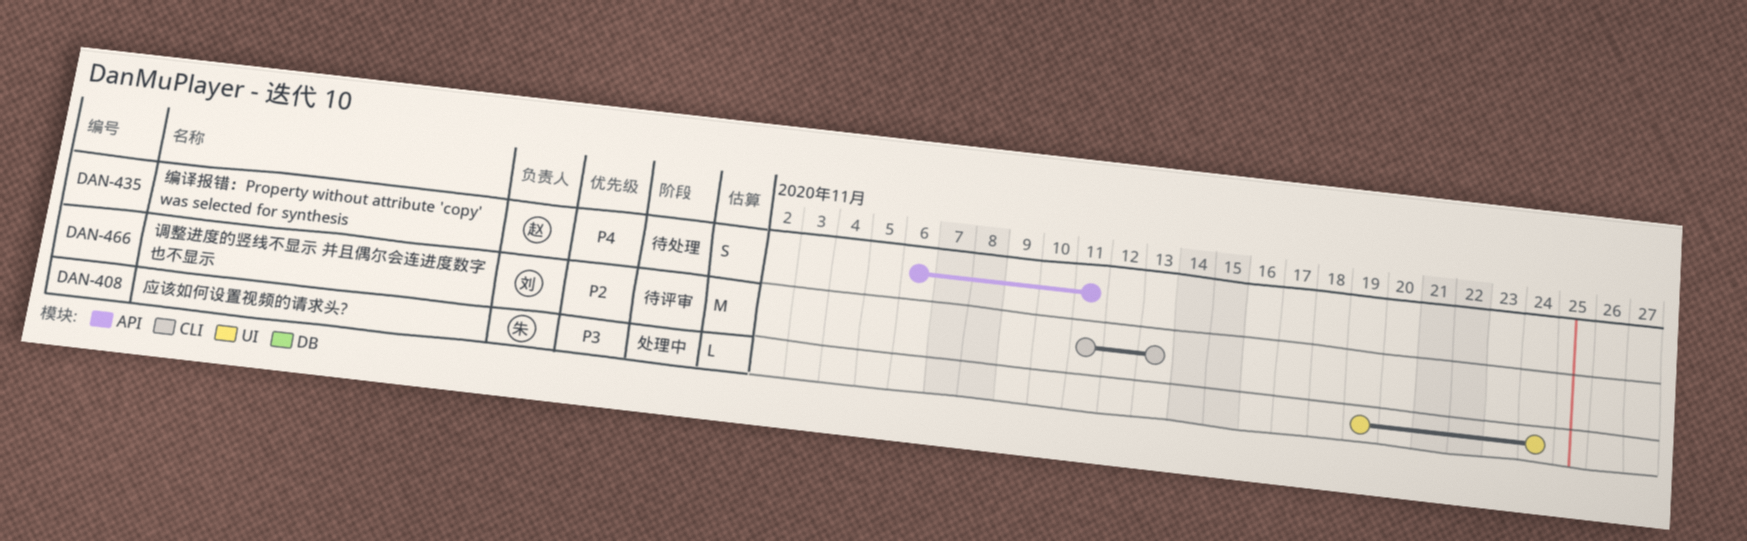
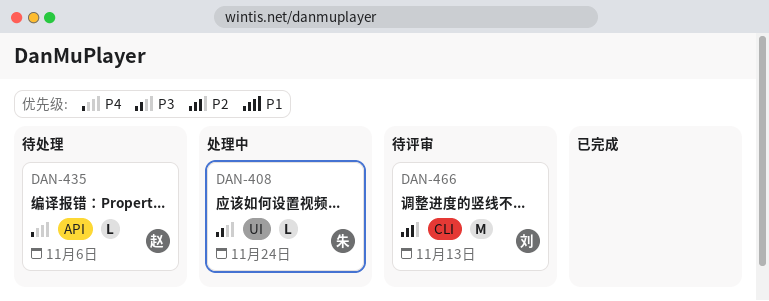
DAN-435, estimate: S -> L
DAN-435, due: Nov 11 -> Nov 6

